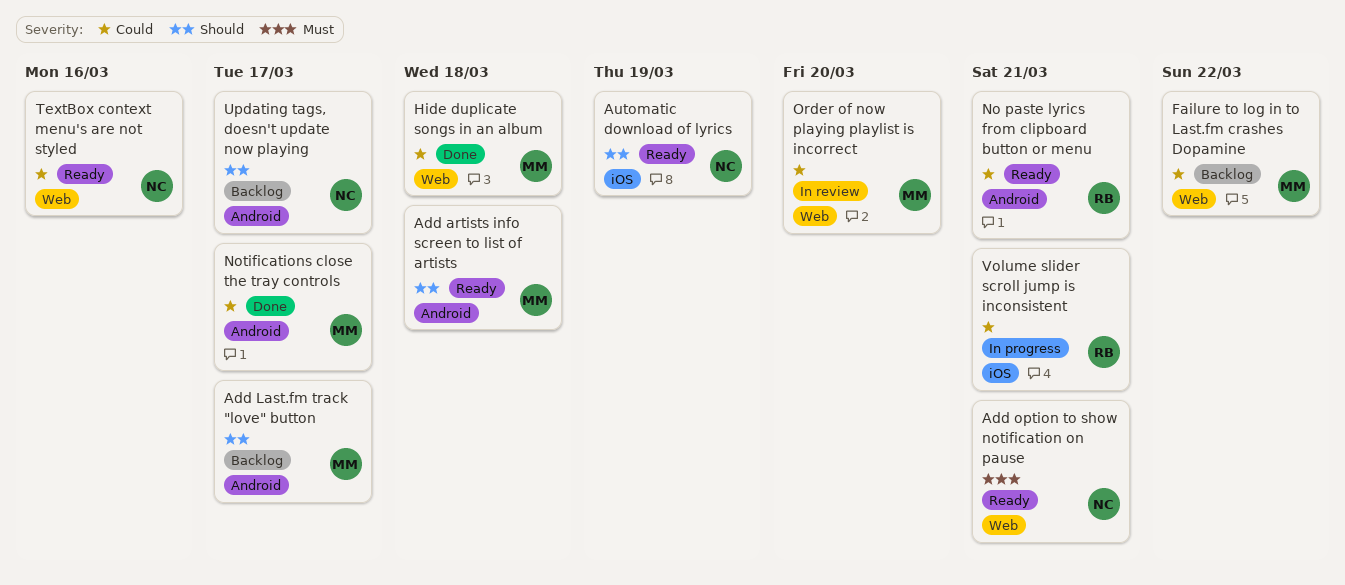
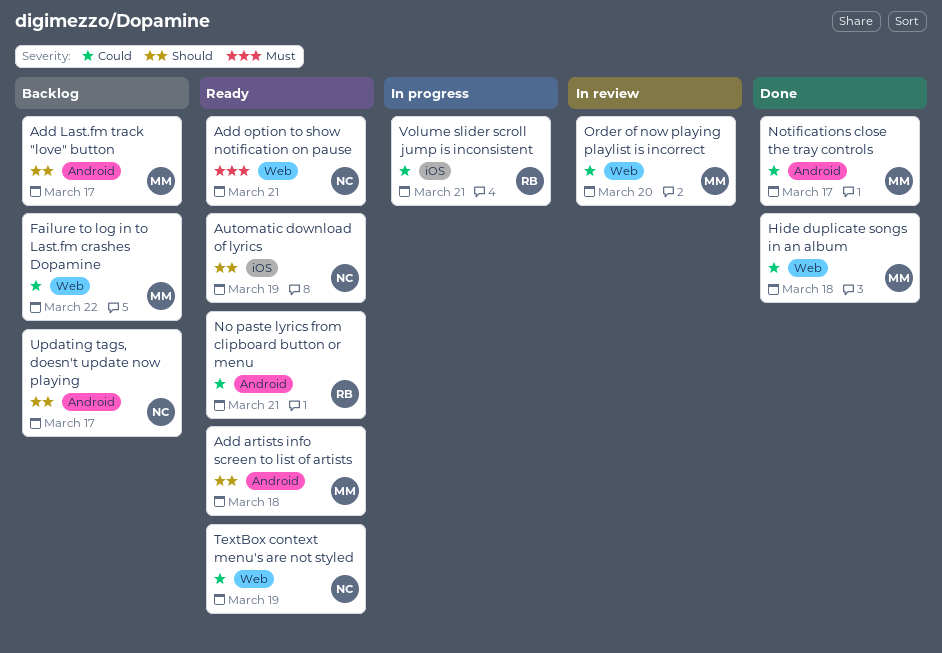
TextBox context menu's are not styled, due: Mar 16 -> Mar 19

